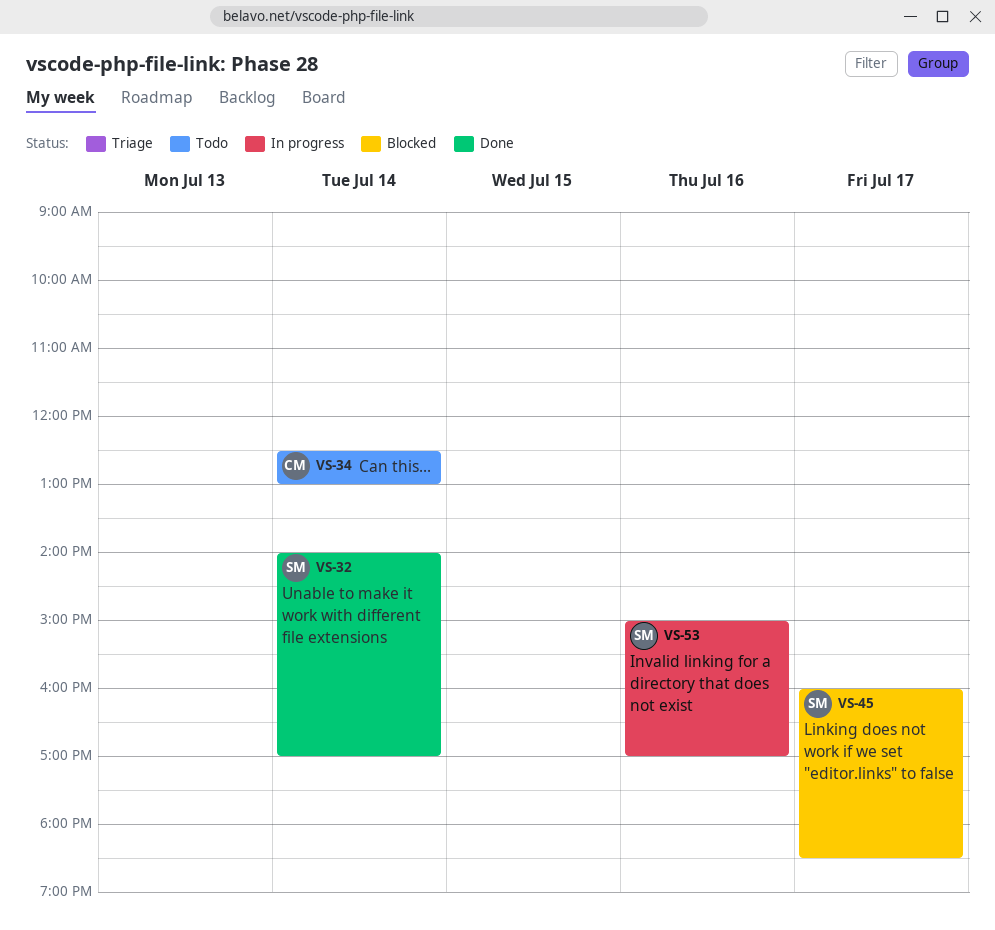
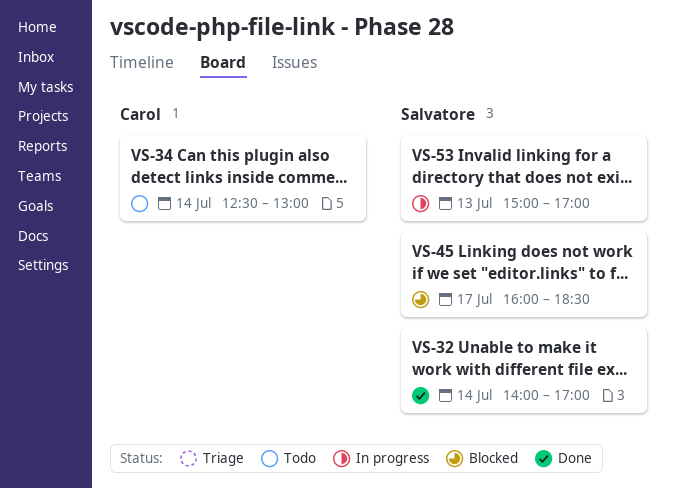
VS-53, day: Jul 16 -> Jul 13

